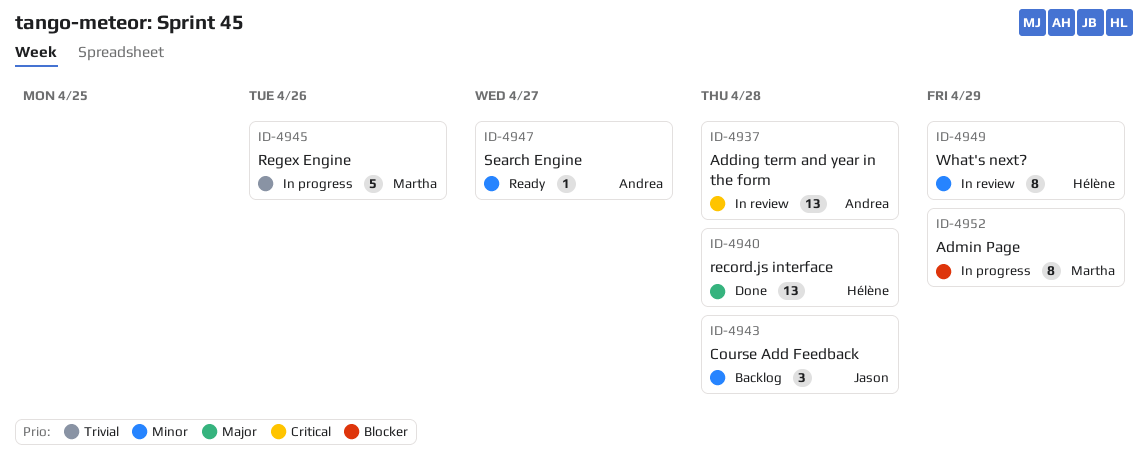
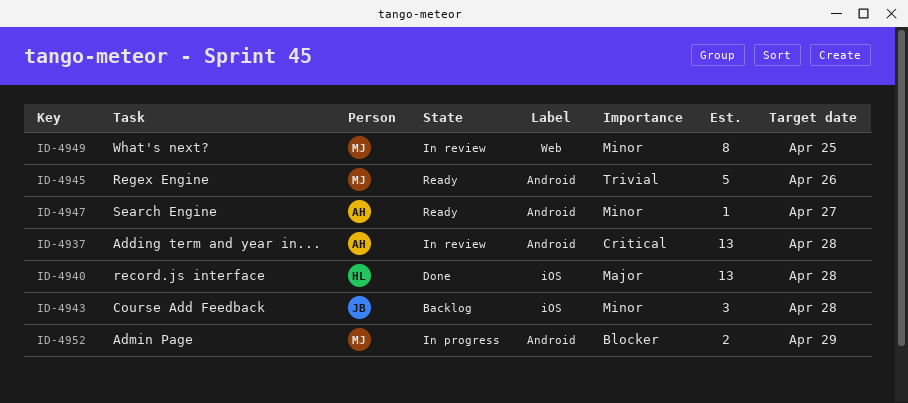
ID-4945, status: In progress -> Ready
ID-4949, owner: Hélène -> Martha
ID-4949, due: Apr 29 -> Apr 25
ID-4952, estimate: 8 -> 2

